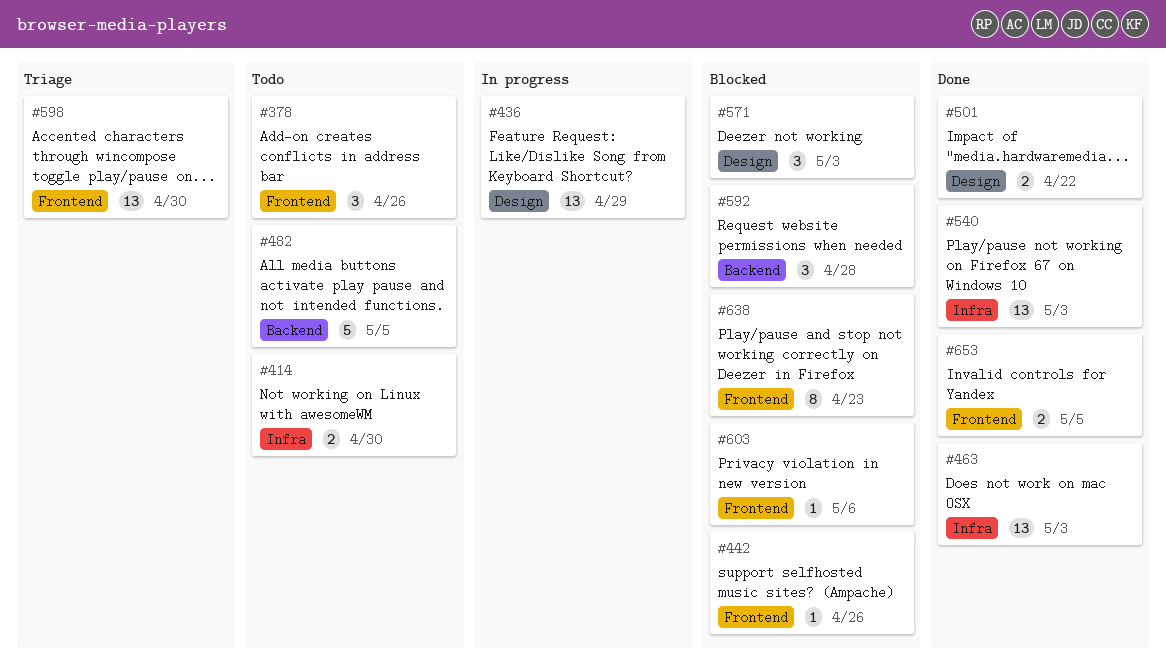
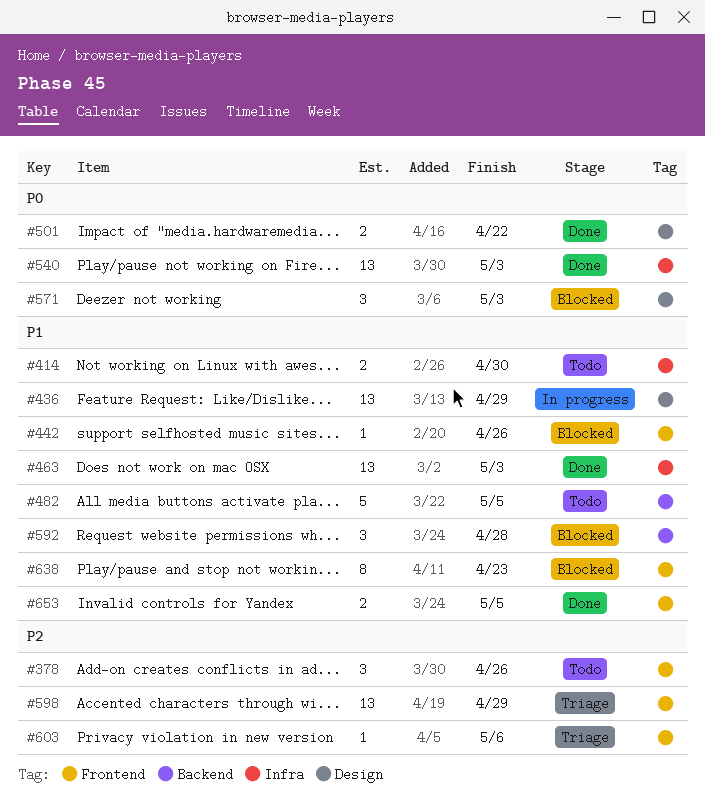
#598, due: Apr 30 -> Apr 29
#603, status: Blocked -> Triage

